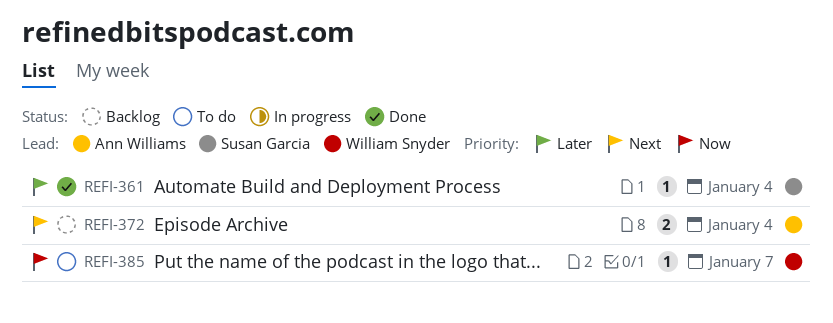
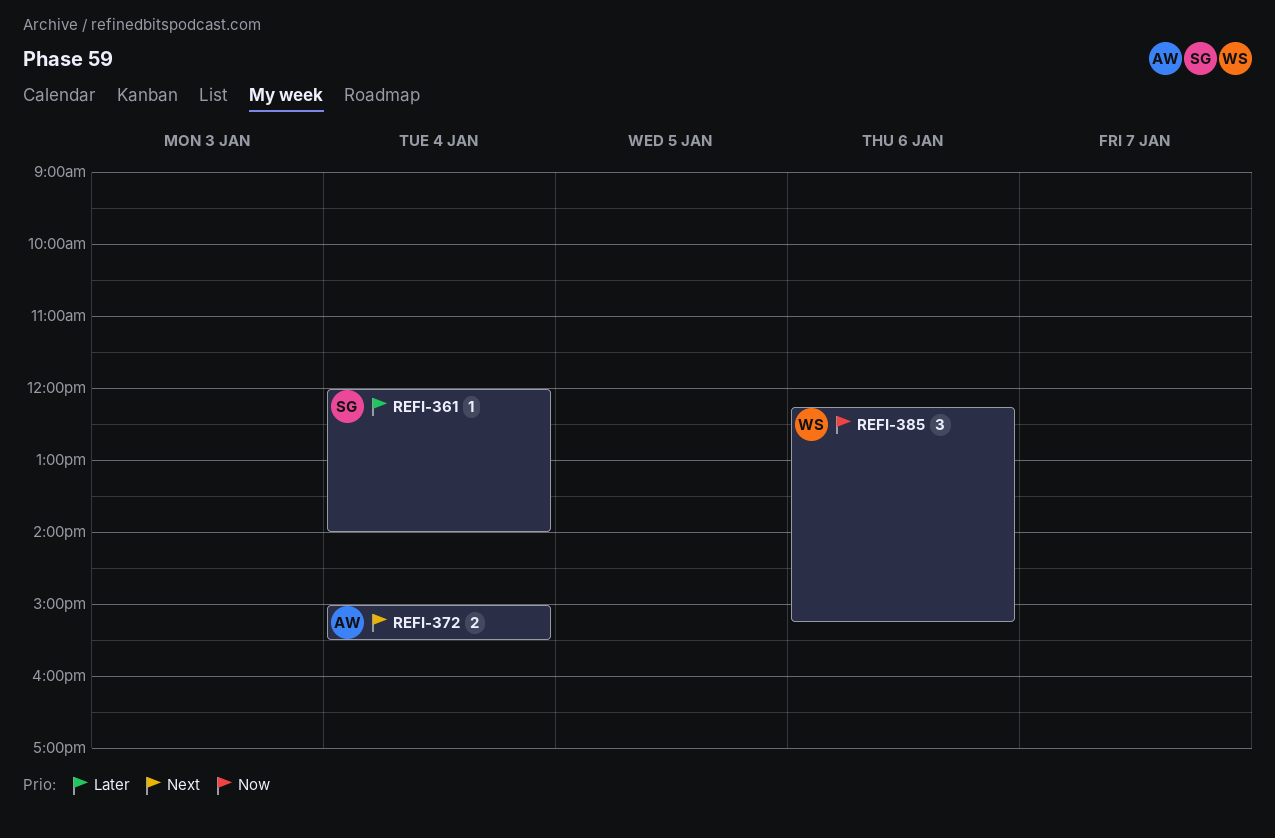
REFI-385, estimate: 1 -> 3
REFI-385, day: Jan 7 -> Jan 6

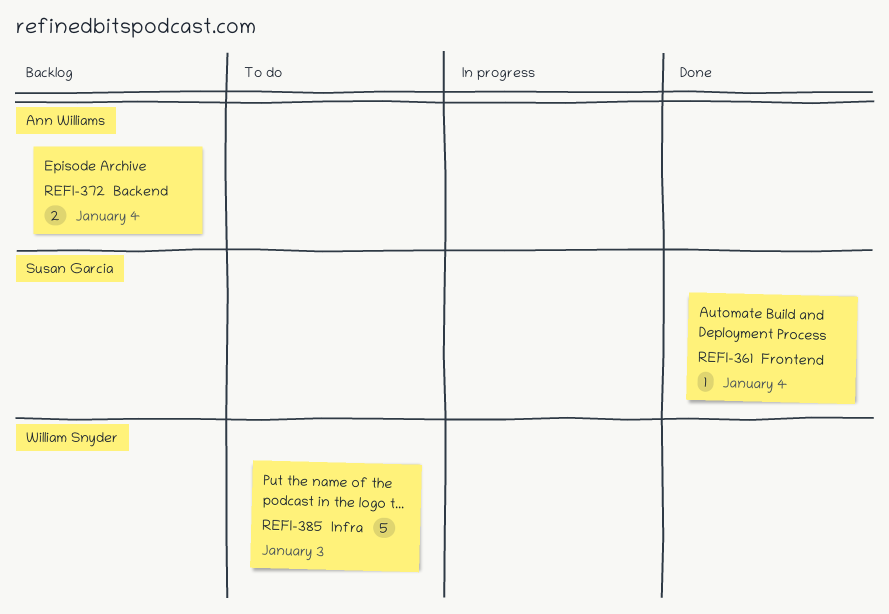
REFI-385, estimate: 3 -> 5
REFI-385, day: Jan 6 -> Jan 3

